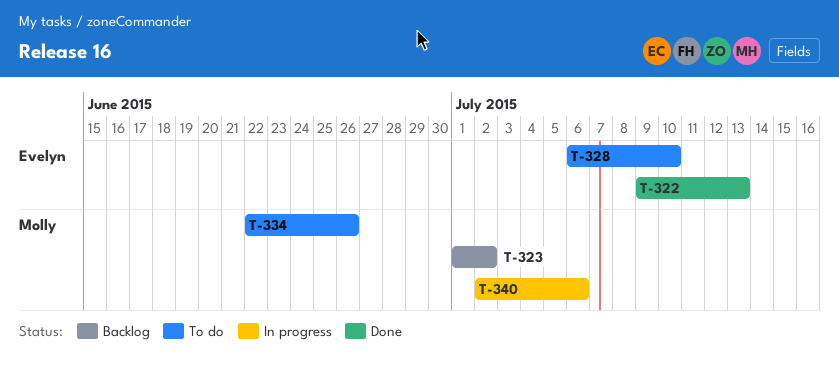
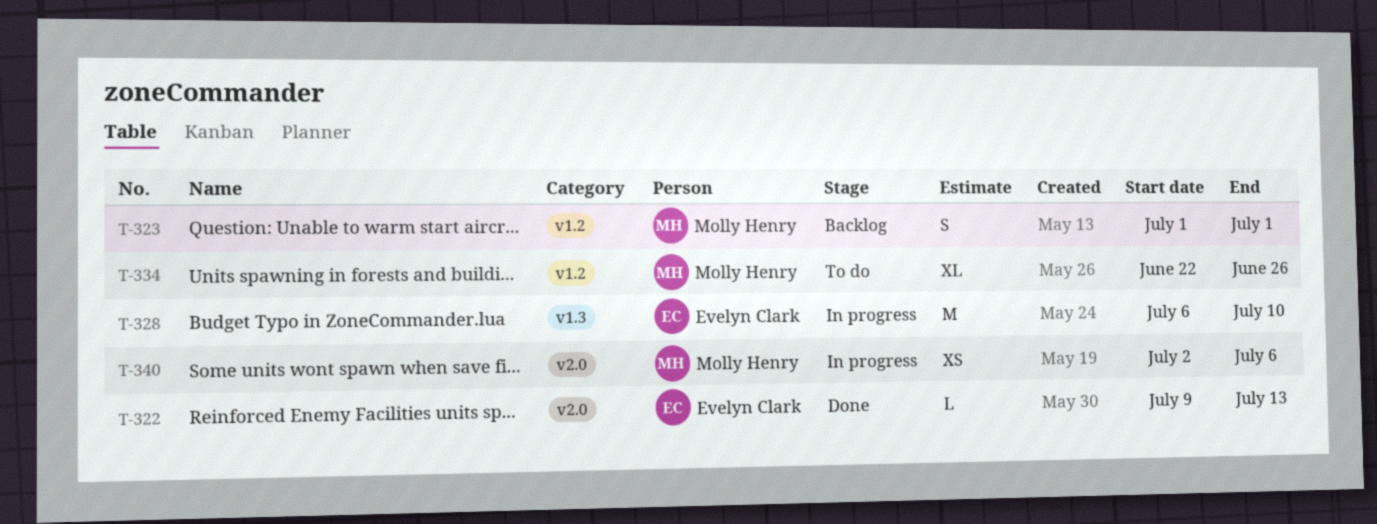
T-323, due: Jul 2 -> Jul 1
T-328, status: To do -> In progress

